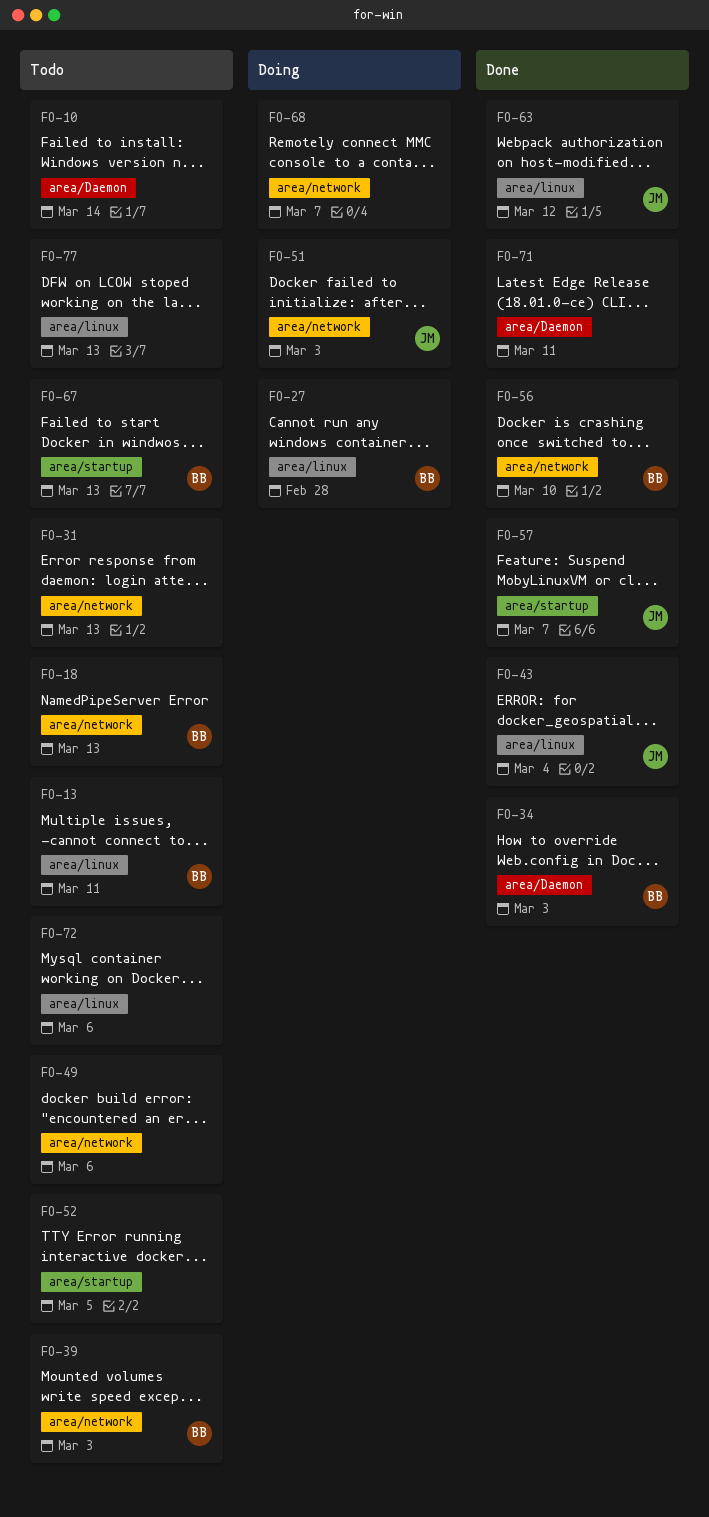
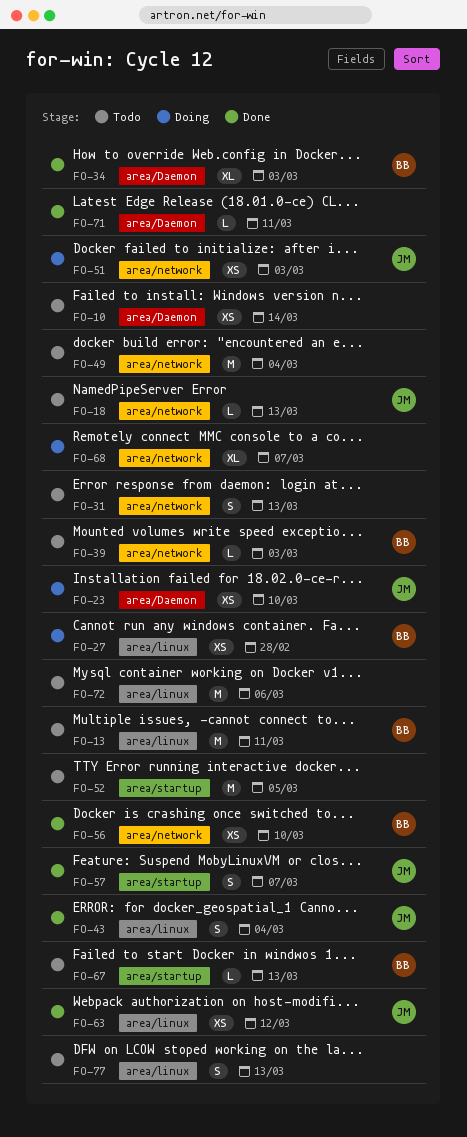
FO-18, owner: BB -> JM
FO-23: none -> present
FO-49, due: Mar 6 -> Mar 4

